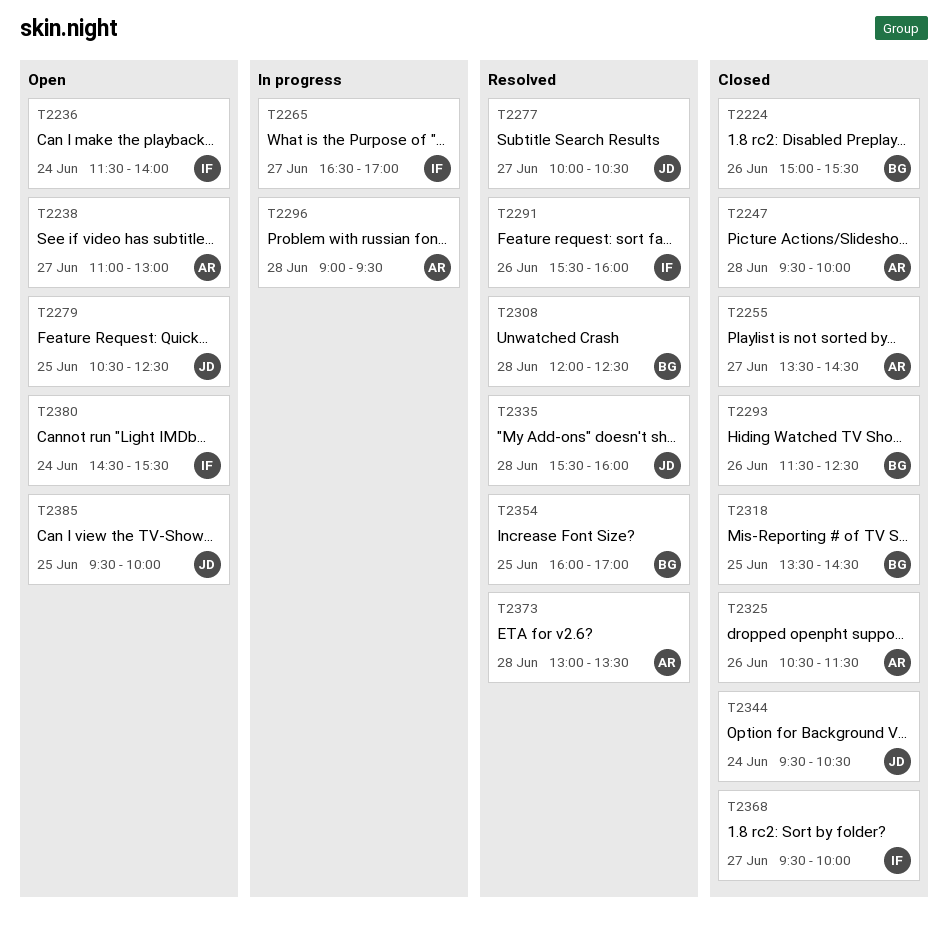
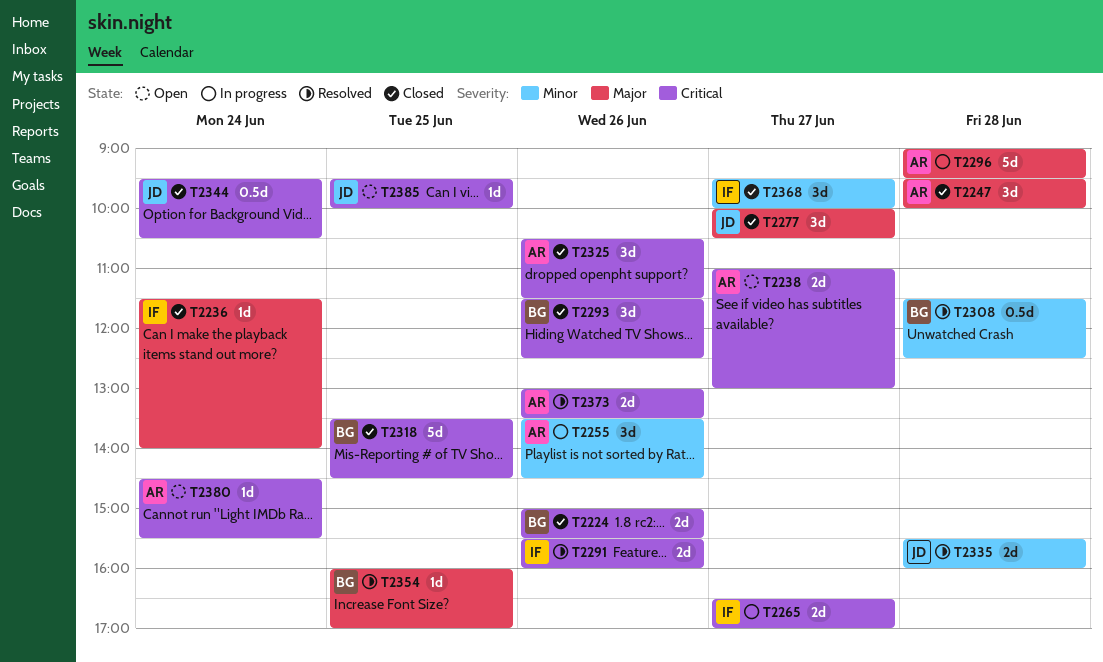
T2236, status: Open -> Closed
T2255, status: Closed -> In progress
T2255, day: Jun 27 -> Jun 26
T2277, status: Resolved -> Closed
T2279: present -> none
T2308, begins: 12:00 -> 11:30
T2373, day: Jun 28 -> Jun 26
T2380, owner: IF -> AR

